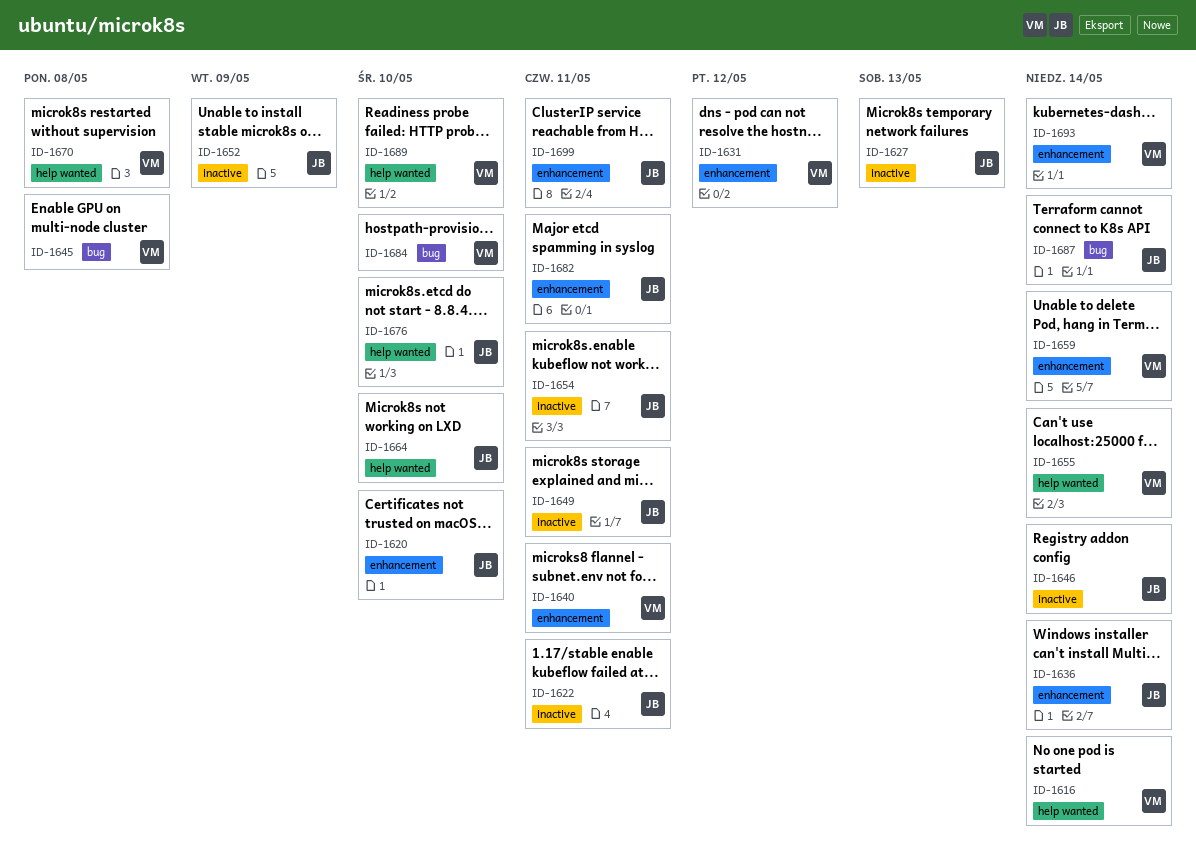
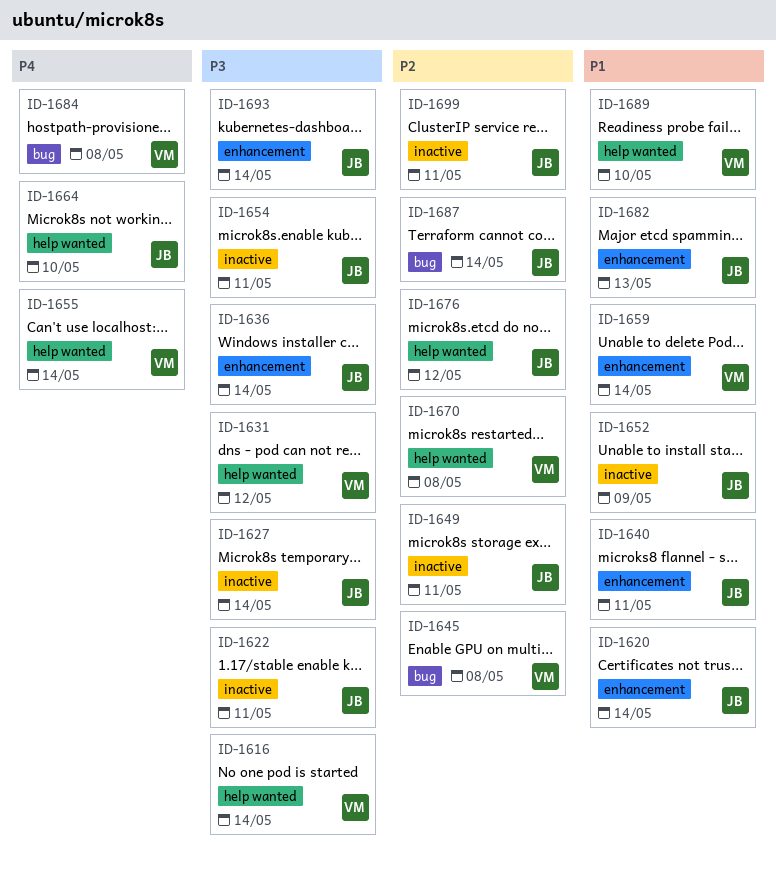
ID-1620, due: May 10 -> May 14
ID-1627, due: May 13 -> May 14
ID-1631, label: enhancement -> help wanted
ID-1640, owner: VM -> JB
ID-1646: present -> none
ID-1676, due: May 10 -> May 12
ID-1682, due: May 11 -> May 13
ID-1684, due: May 10 -> May 8
ID-1693, owner: VM -> JB
ID-1699, label: enhancement -> inactive

